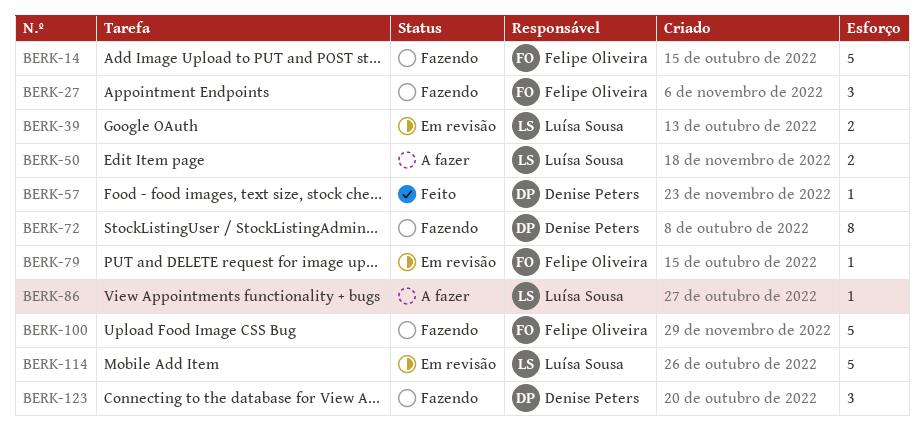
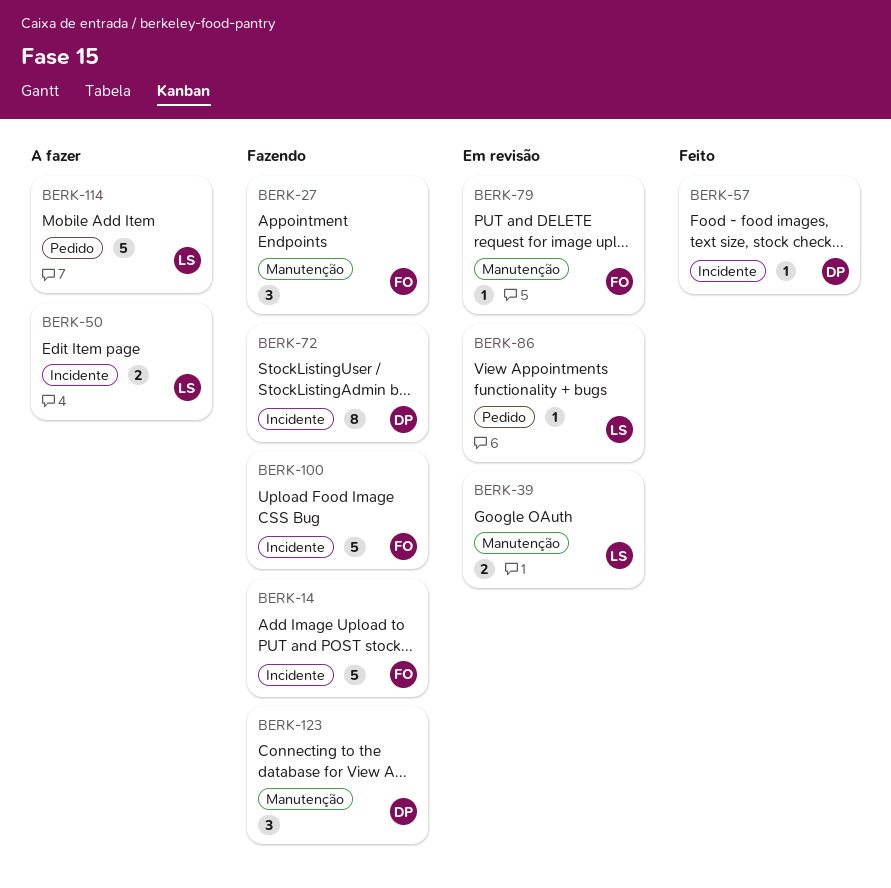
BERK-86, status: A fazer -> Em revisão
BERK-114, status: Em revisão -> A fazer

